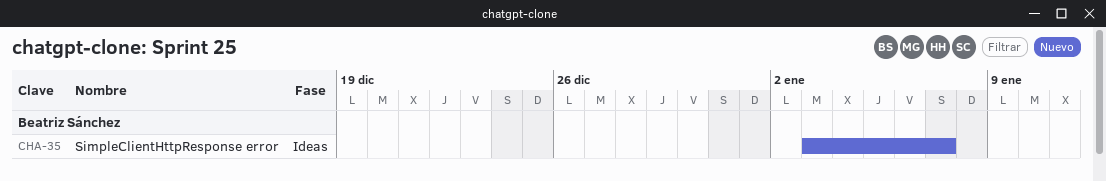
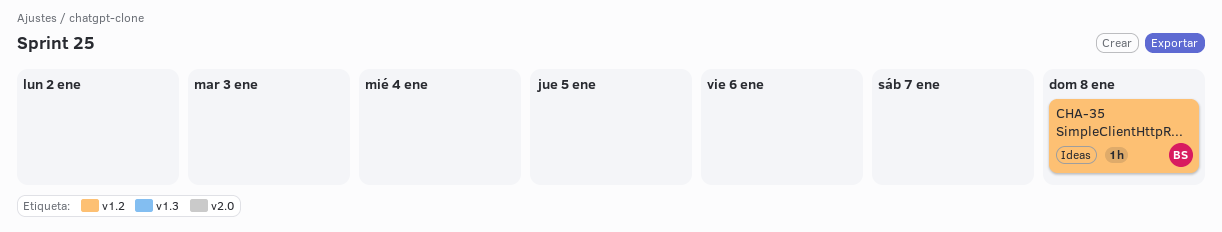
CHA-35, due: Jan 7 -> Jan 8

